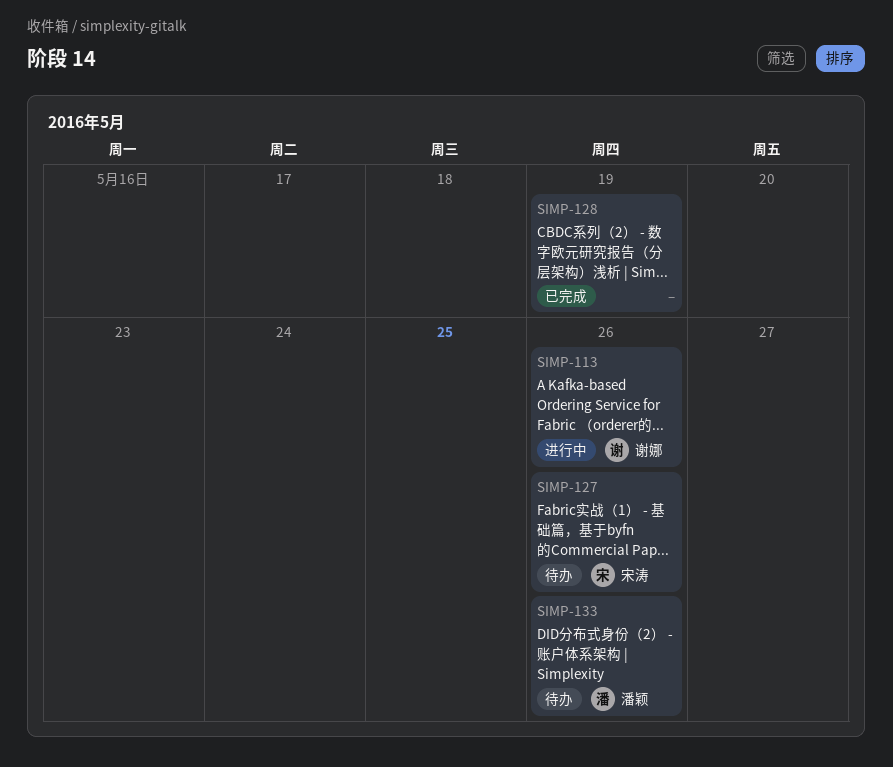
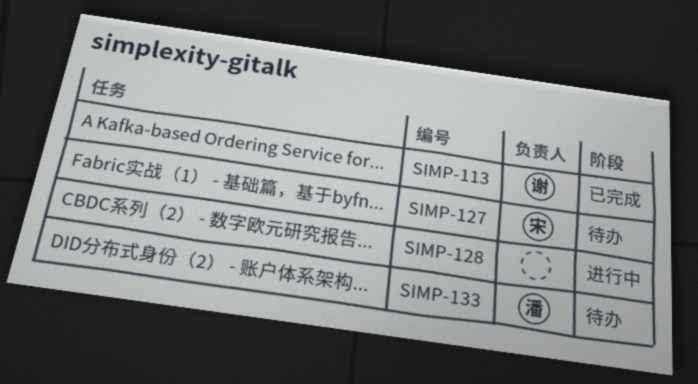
SIMP-113, status: 进行中 -> 已完成
SIMP-128, status: 已完成 -> 进行中

